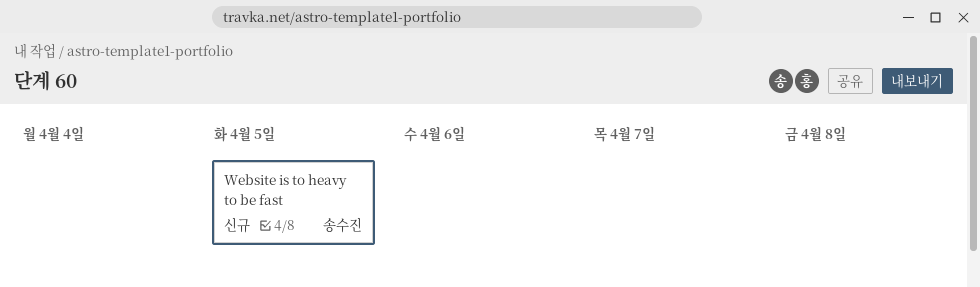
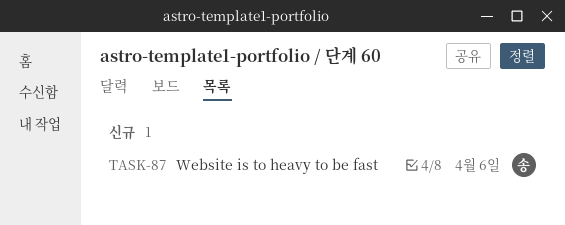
Website is to heavy to be fast, due: Apr 5 -> Apr 6

